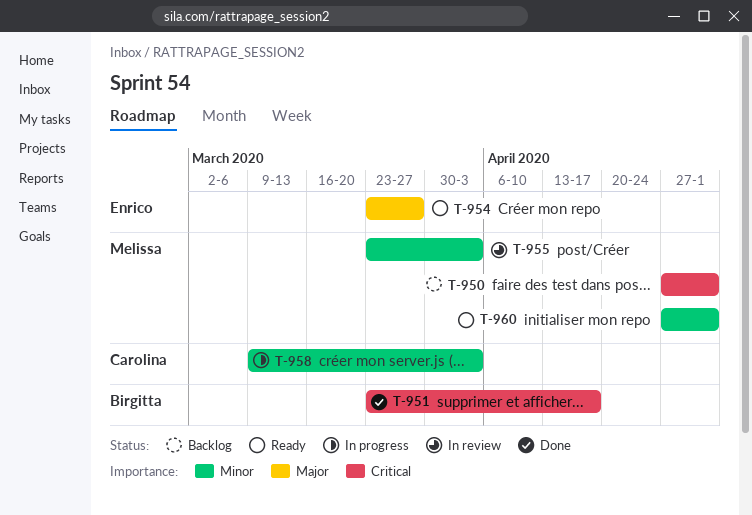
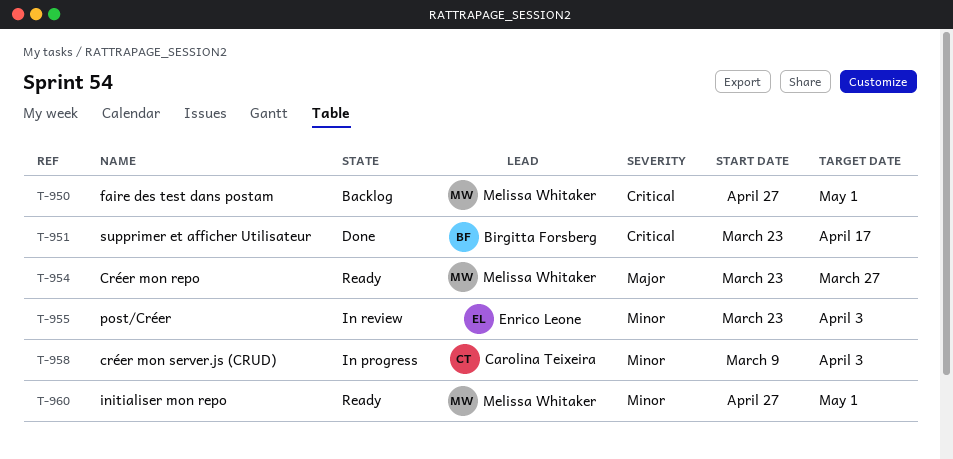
T-954, owner: Enrico Leone -> Melissa Whitaker
T-955, owner: Melissa Whitaker -> Enrico Leone

